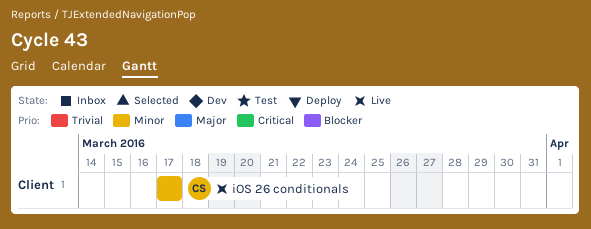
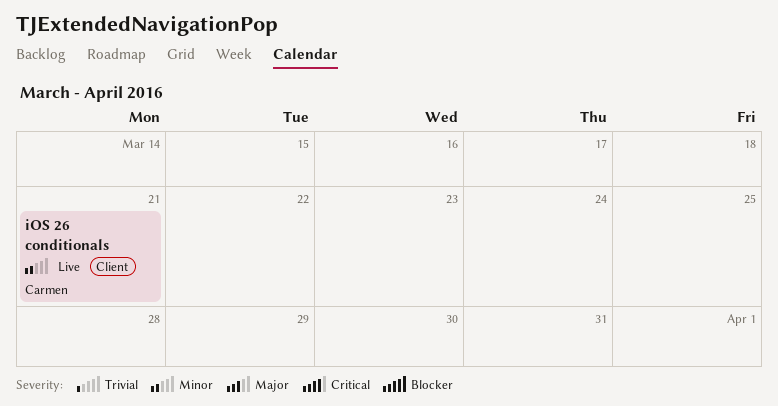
iOS 26 conditionals, due: Mar 17 -> Mar 21

